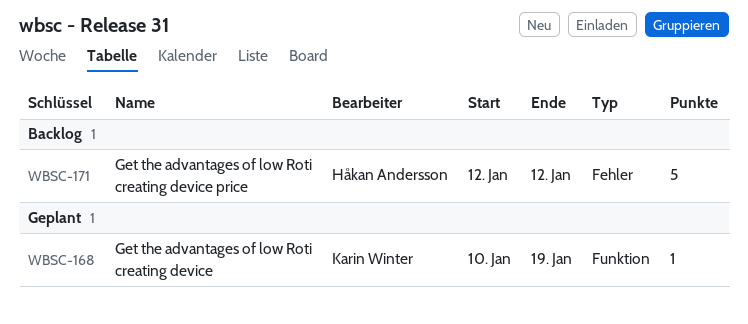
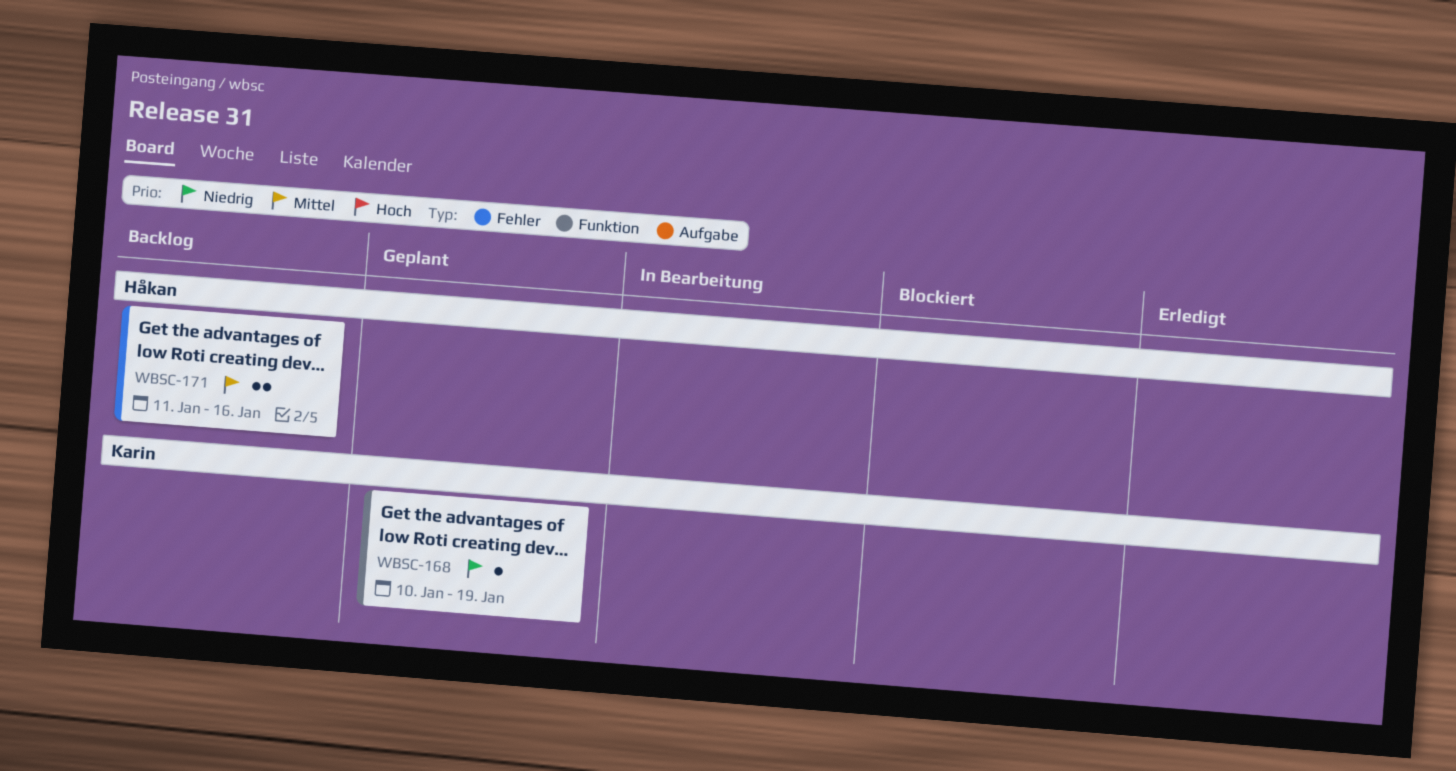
WBSC-171, estimate: 5 -> 2
WBSC-171, start: Jan 12 -> Jan 11
WBSC-171, due: Jan 12 -> Jan 16

